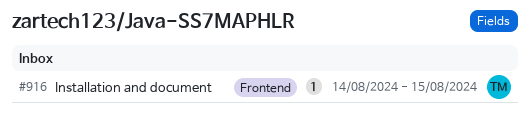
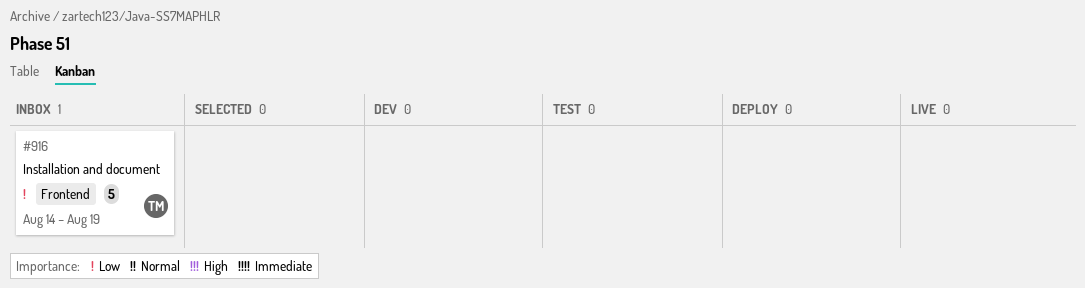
#916, estimate: 1 -> 5
#916, due: Aug 15 -> Aug 19

